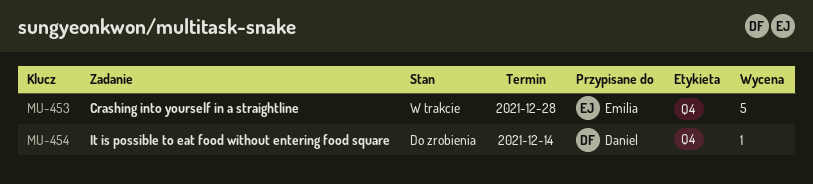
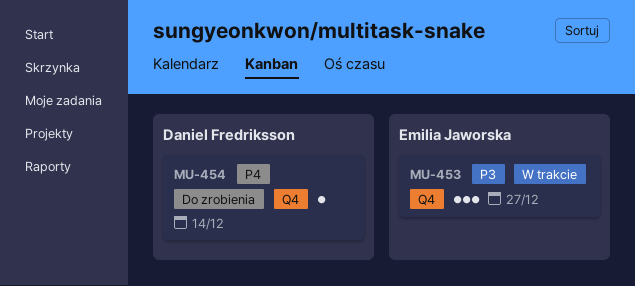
MU-453, estimate: 5 -> 3
MU-453, due: Dec 28 -> Dec 27

